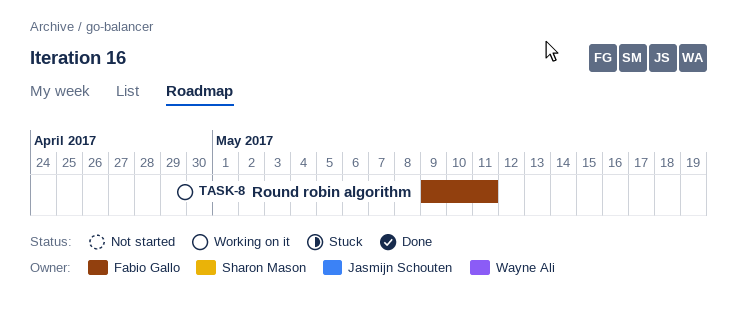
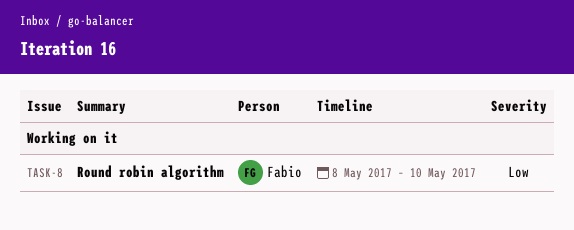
TASK-8, start: May 9 -> May 8
TASK-8, due: May 11 -> May 10

